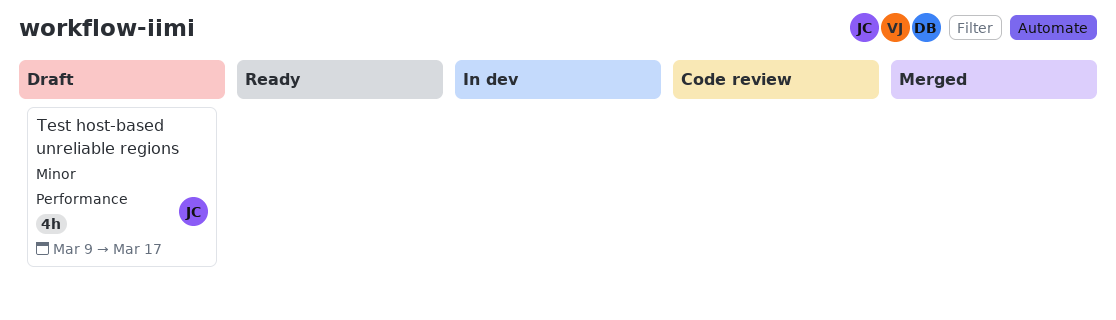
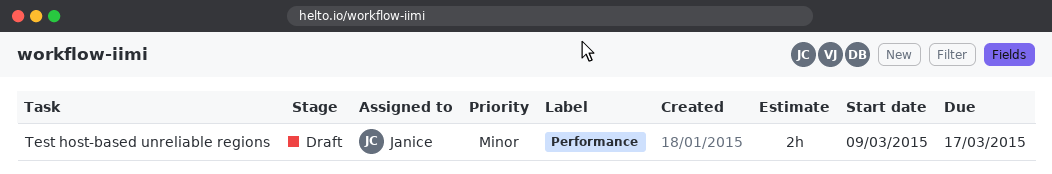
Test host-based unreliable regions, estimate: 4h -> 2h

